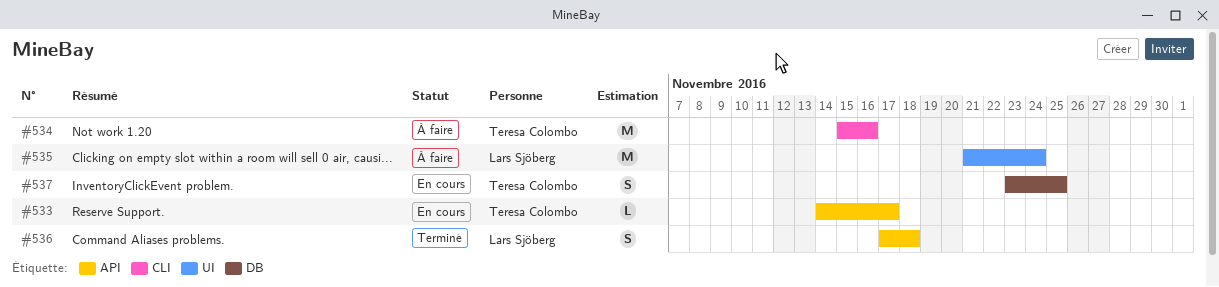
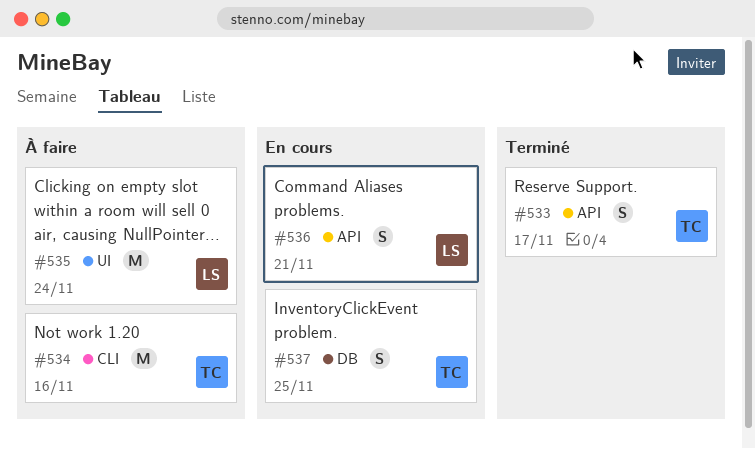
#533, status: En cours -> Terminé
#533, estimate: L -> S
#536, status: Terminé -> En cours
#536, due: Nov 18 -> Nov 21

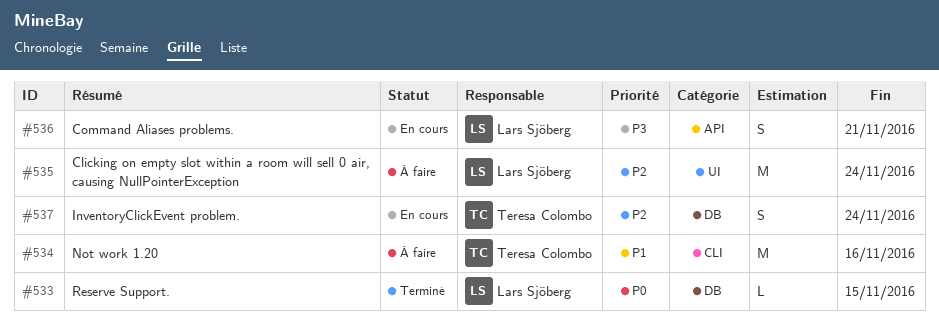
#533, owner: Teresa Colombo -> Lars Sjöberg
#533, label: API -> DB
#533, estimate: S -> L
#533, due: Nov 17 -> Nov 15
#537, due: Nov 25 -> Nov 24

